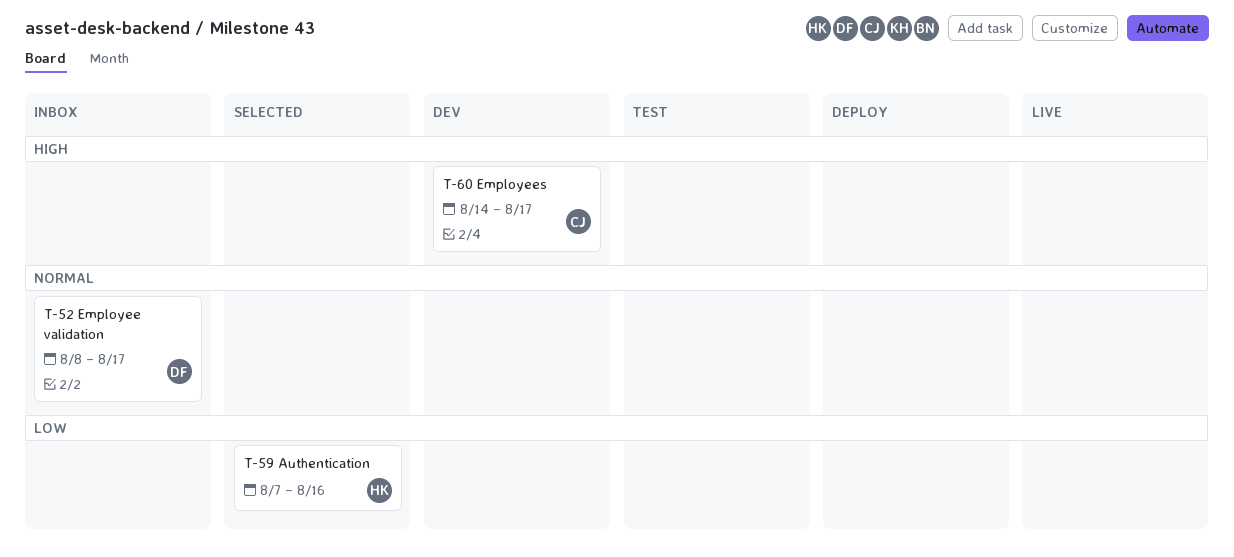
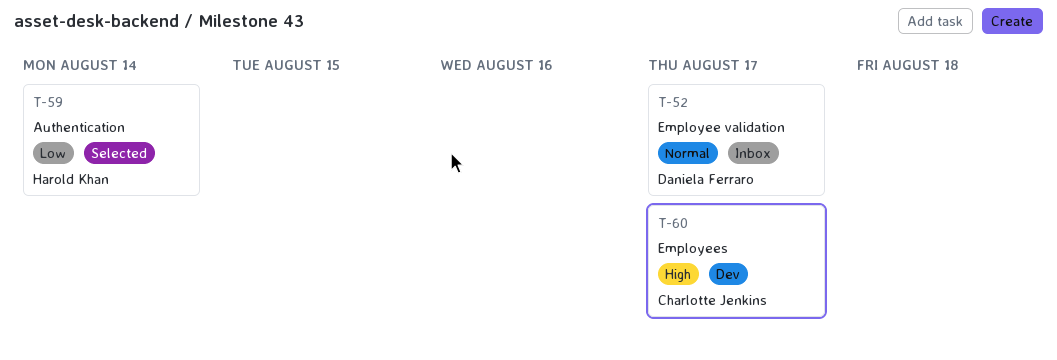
T-59, due: Aug 16 -> Aug 14

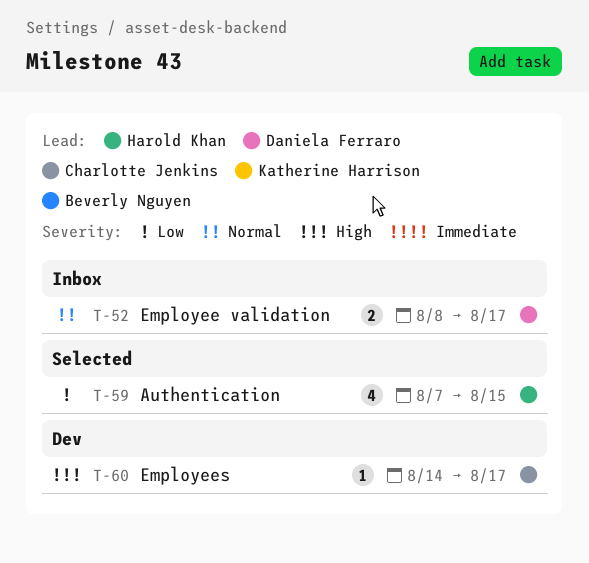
T-59, due: Aug 14 -> Aug 15

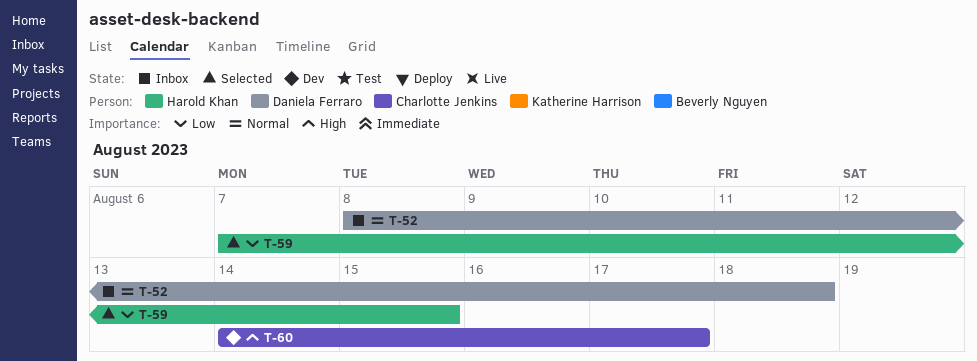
T-52, due: Aug 17 -> Aug 18

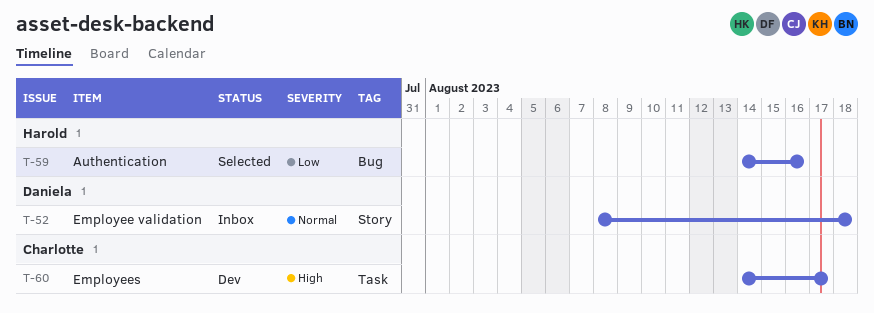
T-59, start: Aug 7 -> Aug 14
T-59, due: Aug 15 -> Aug 16

